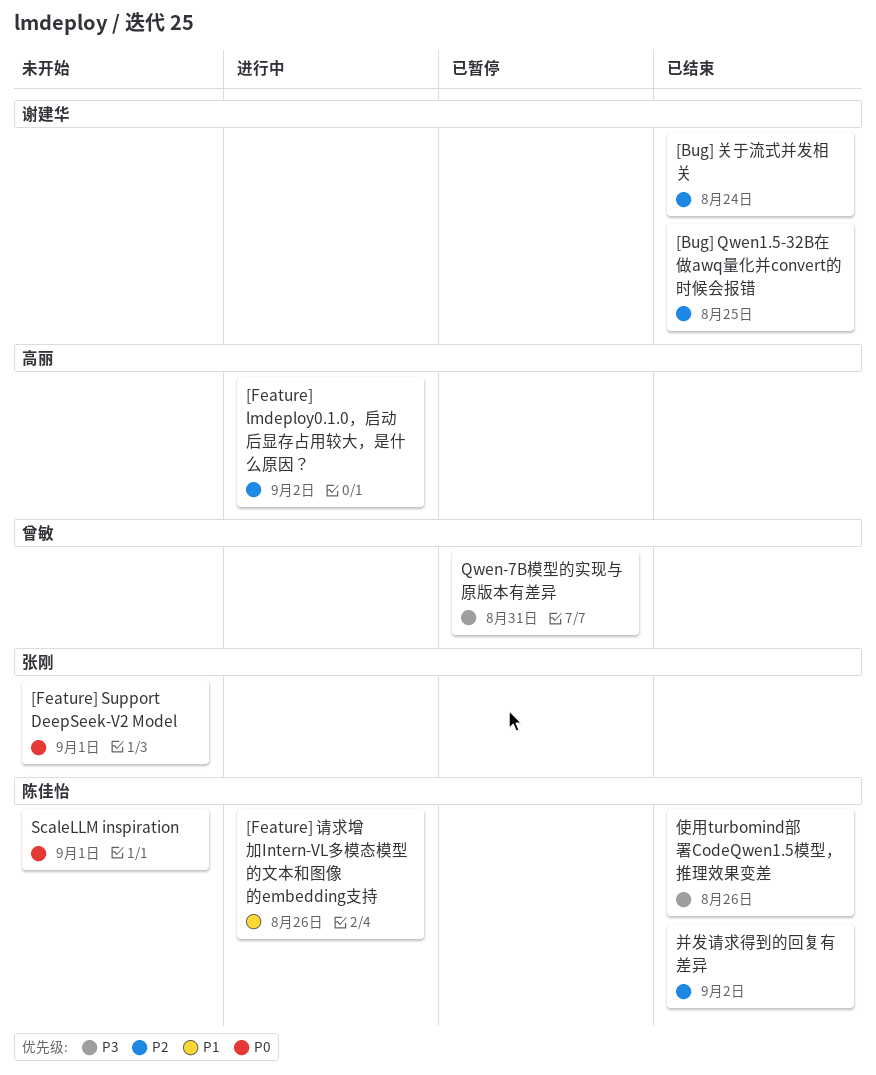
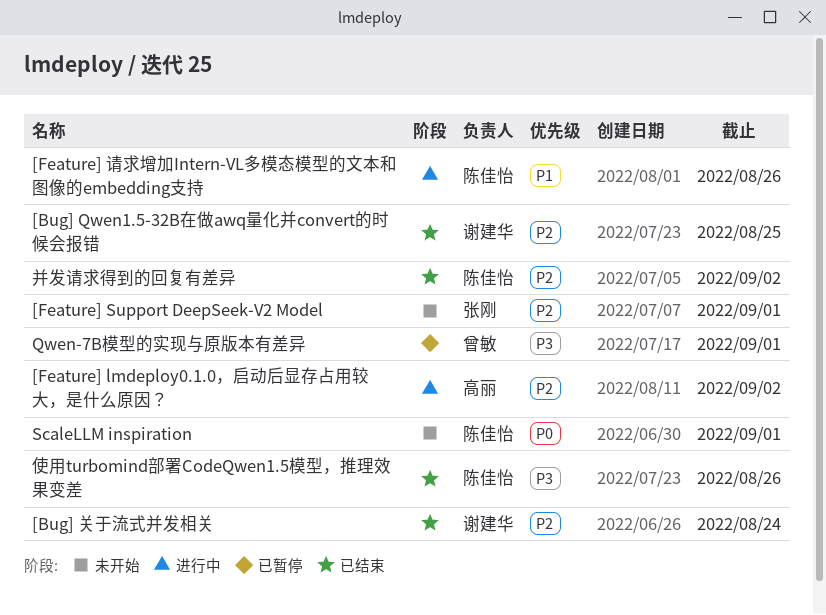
[Feature] Support DeepSeek-V2 Model, priority: P0 -> P2
Qwen-7B模型的实现与原版本有差异, due: Aug 31 -> Sep 1

